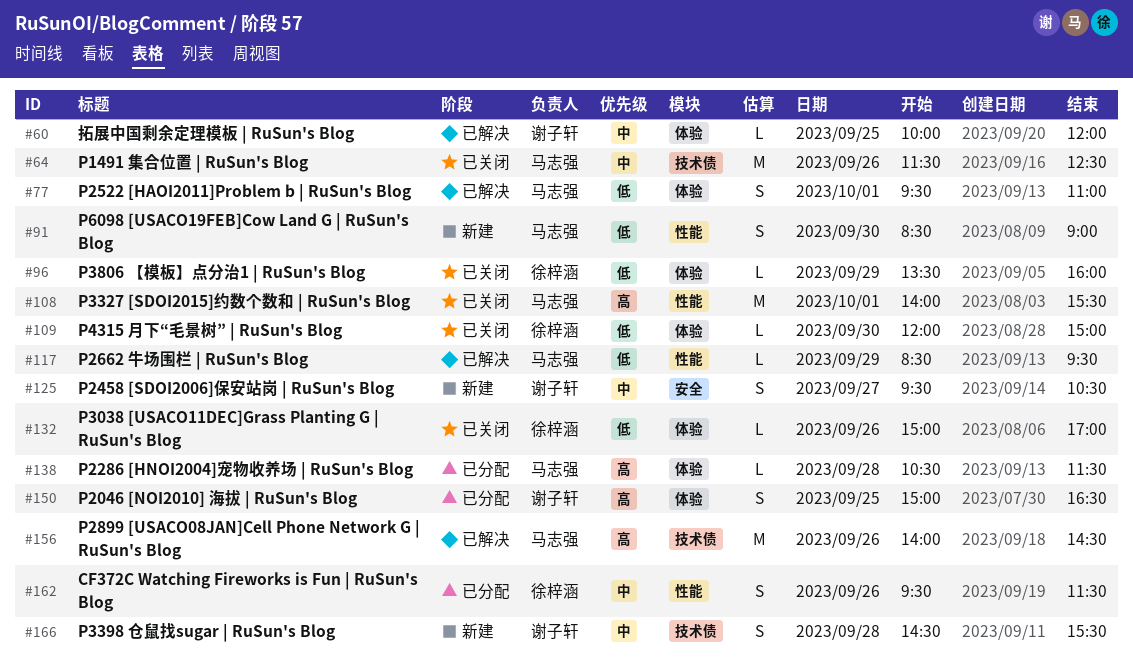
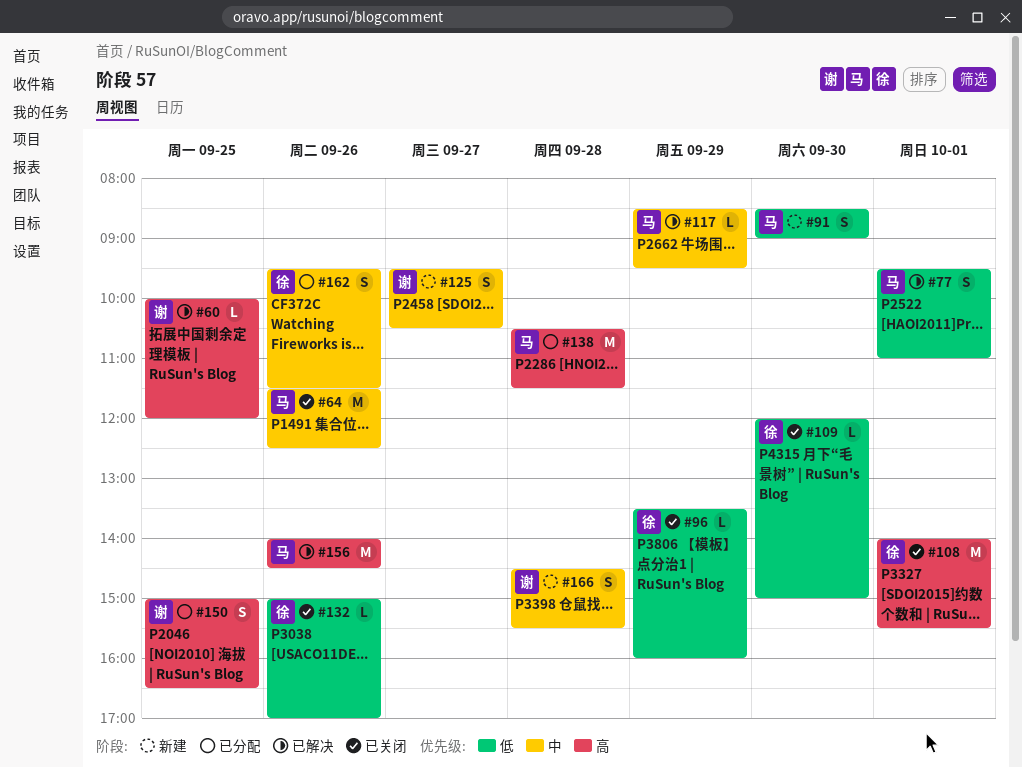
#60, priority: 中 -> 高
#108, owner: 马志强 -> 徐梓涵
#117, priority: 低 -> 中
#138, estimate: L -> M

